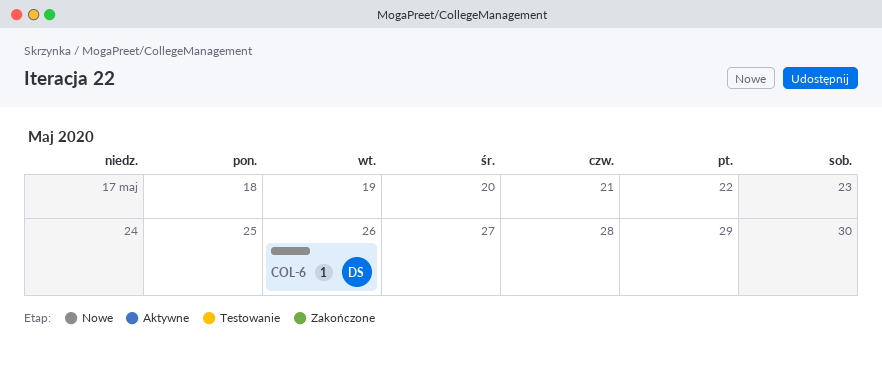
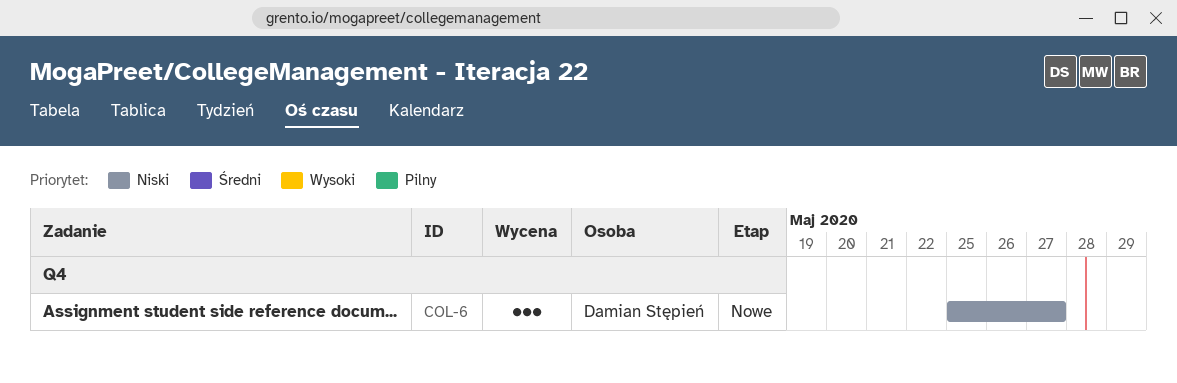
COL-6, estimate: 1 -> 3
COL-6, due: May 26 -> May 27

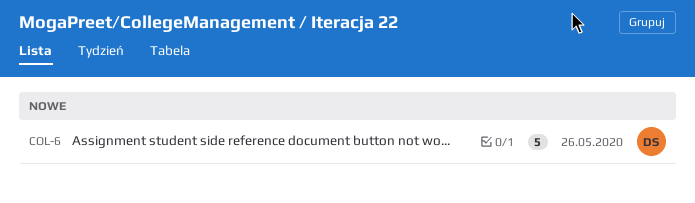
COL-6, estimate: 3 -> 5
COL-6, due: May 27 -> May 26

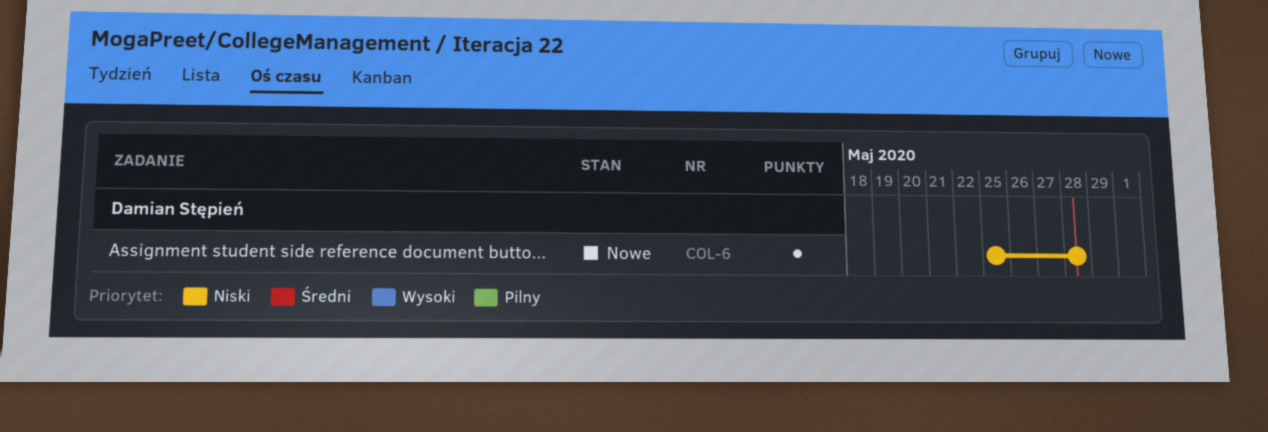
COL-6, estimate: 5 -> 1
COL-6, due: May 26 -> May 28

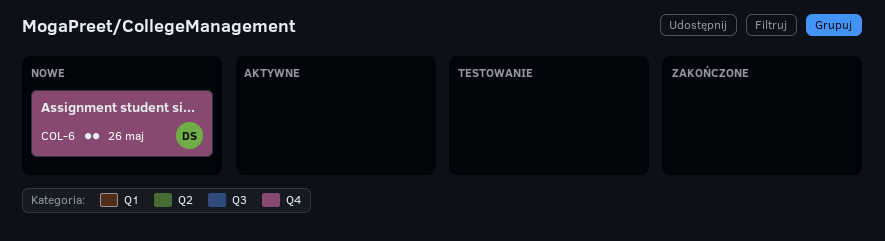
COL-6, estimate: 1 -> 2
COL-6, due: May 28 -> May 26

